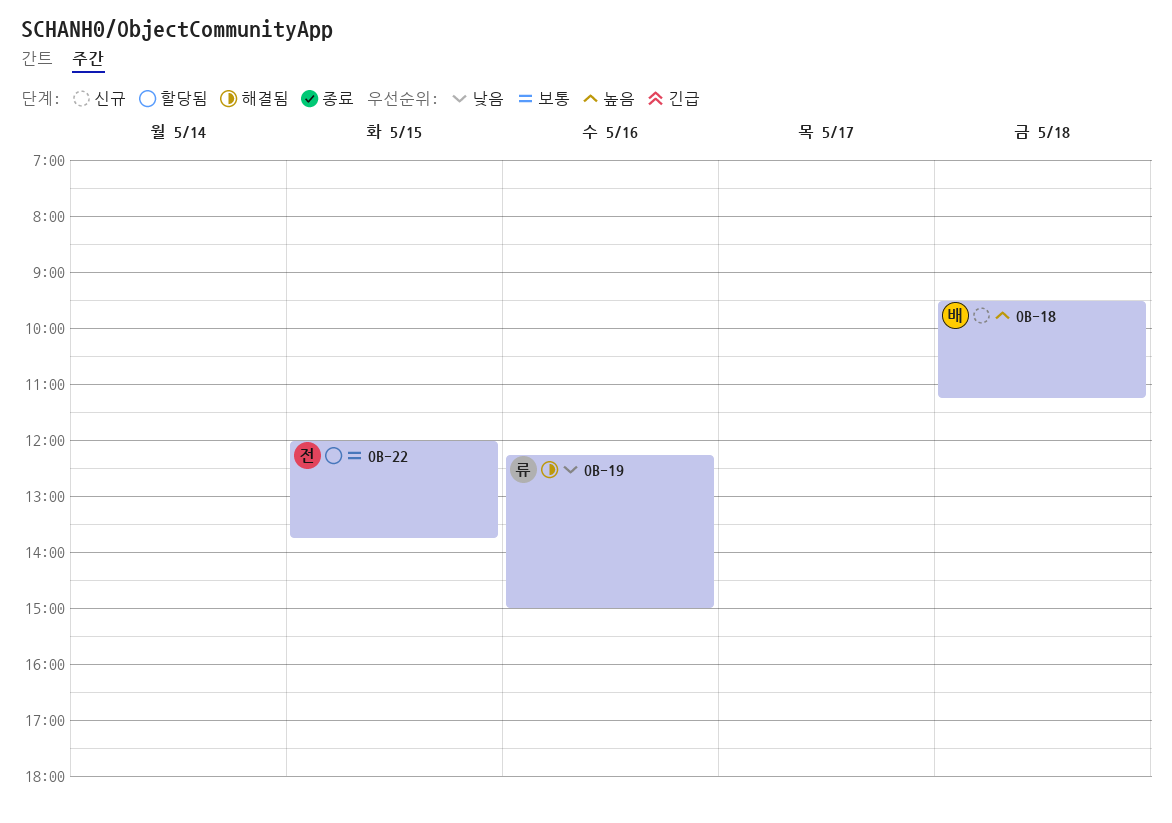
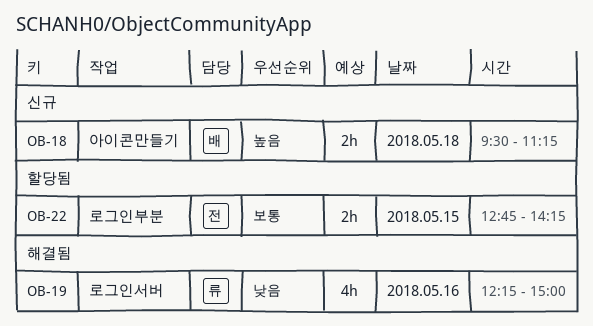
OB-22, begins: 12:00 -> 12:45
OB-22, ends: 13:45 -> 14:15

